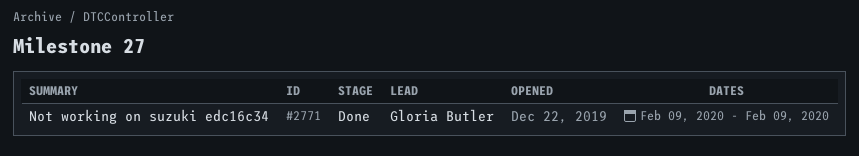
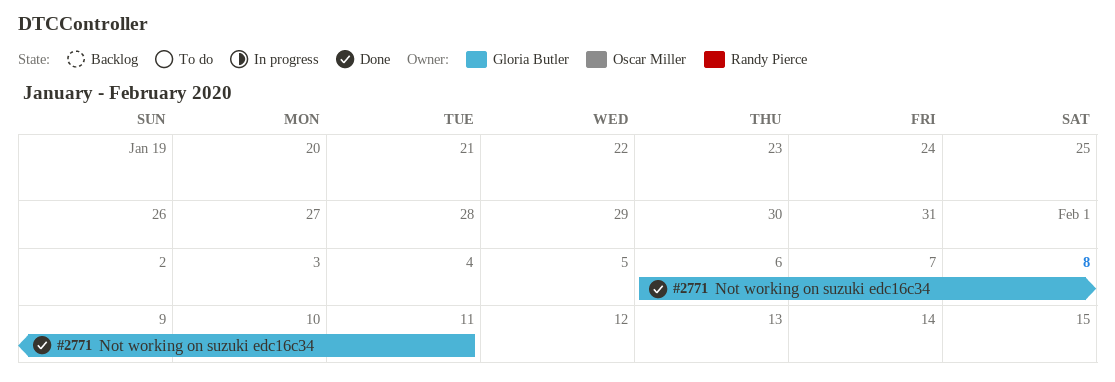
#2771, start: Feb 9 -> Feb 6
#2771, due: Feb 9 -> Feb 11

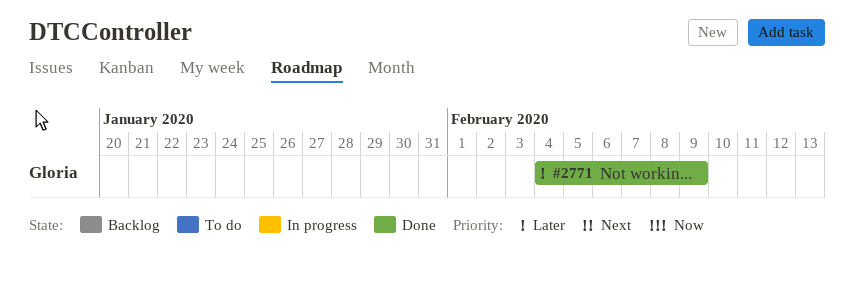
#2771, start: Feb 6 -> Feb 4
#2771, due: Feb 11 -> Feb 9

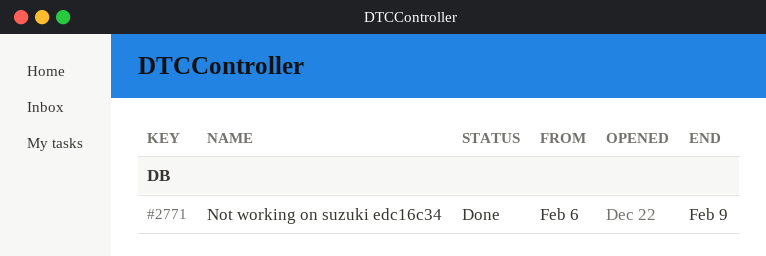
#2771, start: Feb 4 -> Feb 6

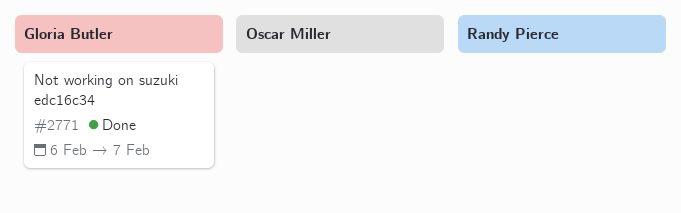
#2771, due: Feb 9 -> Feb 7

